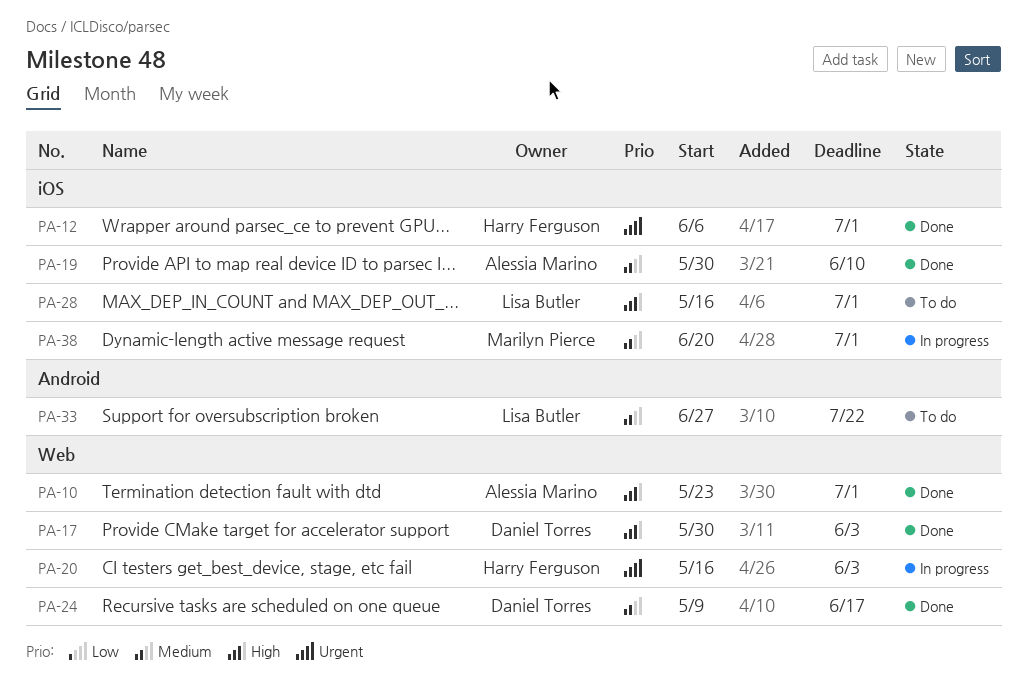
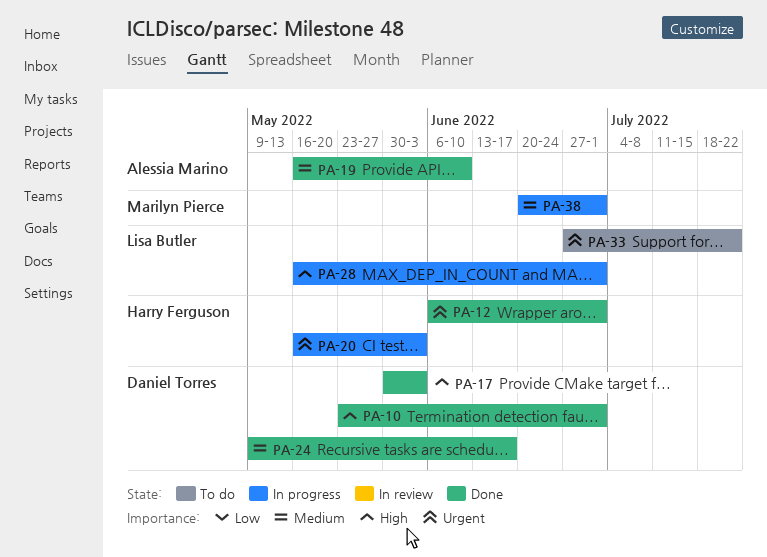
PA-10, owner: Alessia Marino -> Daniel Torres
PA-19, start: May 30 -> May 16
PA-28, status: To do -> In progress
PA-33, priority: Medium -> Urgent

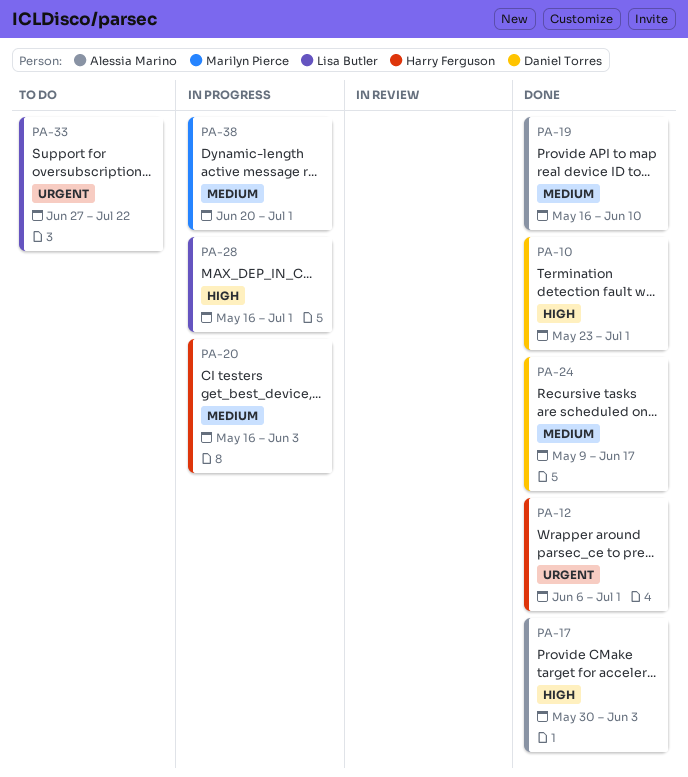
PA-17, owner: Daniel Torres -> Alessia Marino
PA-20, priority: Urgent -> Medium

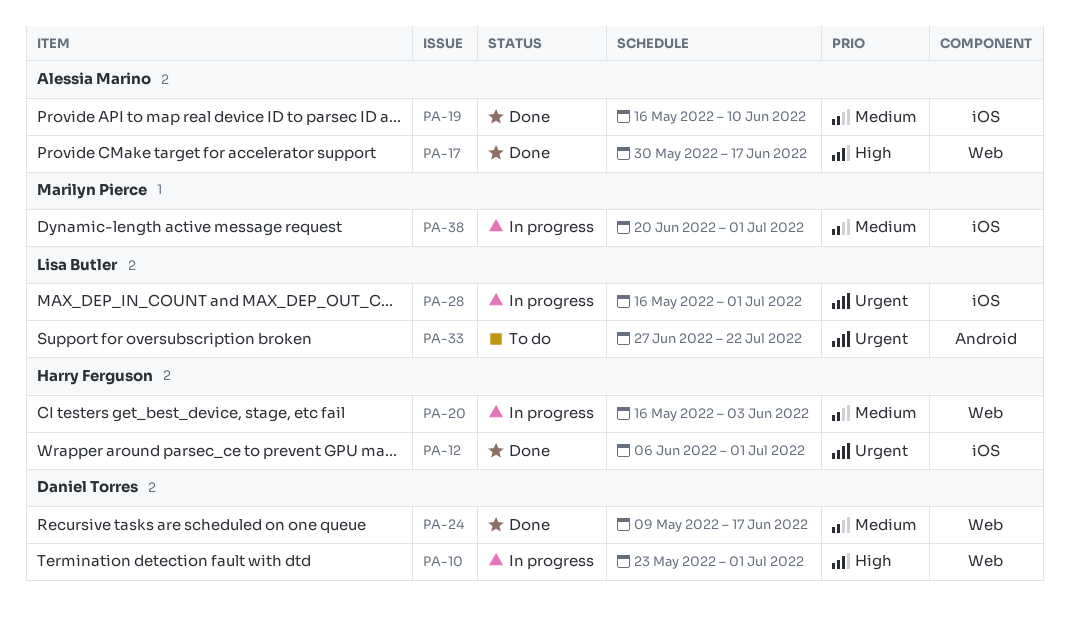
PA-10, status: Done -> In progress
PA-17, due: Jun 3 -> Jun 17
PA-28, priority: High -> Urgent

